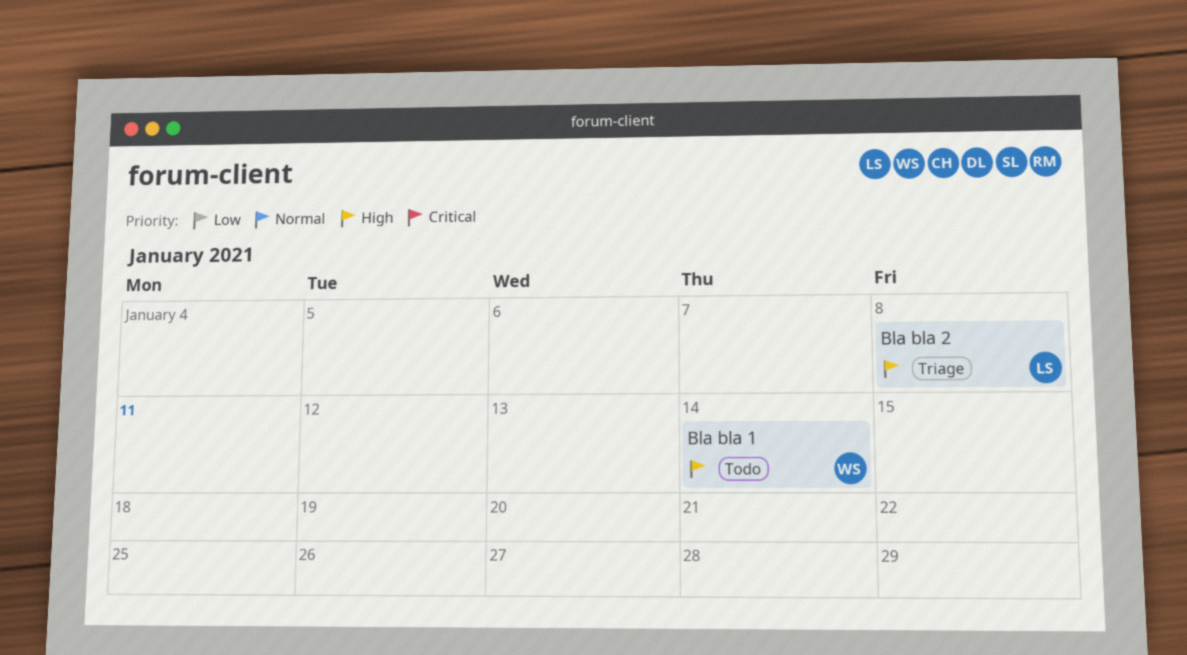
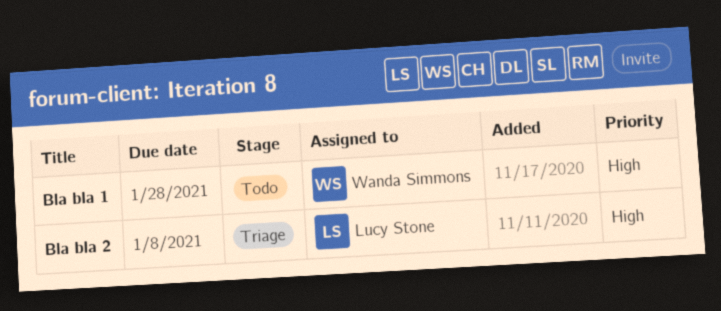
Bla bla 1, due: Jan 14 -> Jan 28

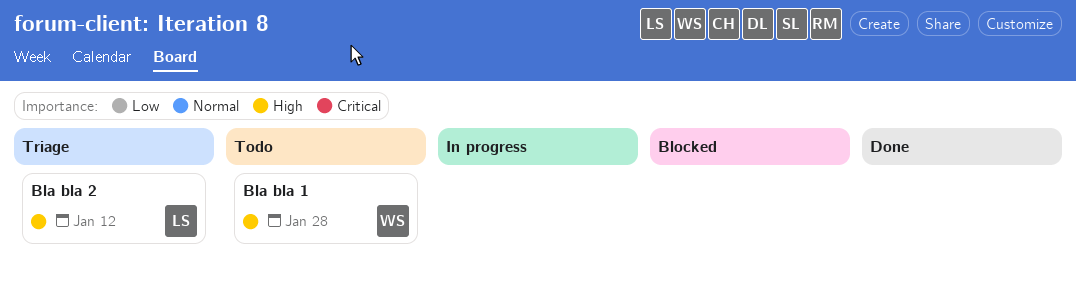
Bla bla 2, due: Jan 8 -> Jan 12

